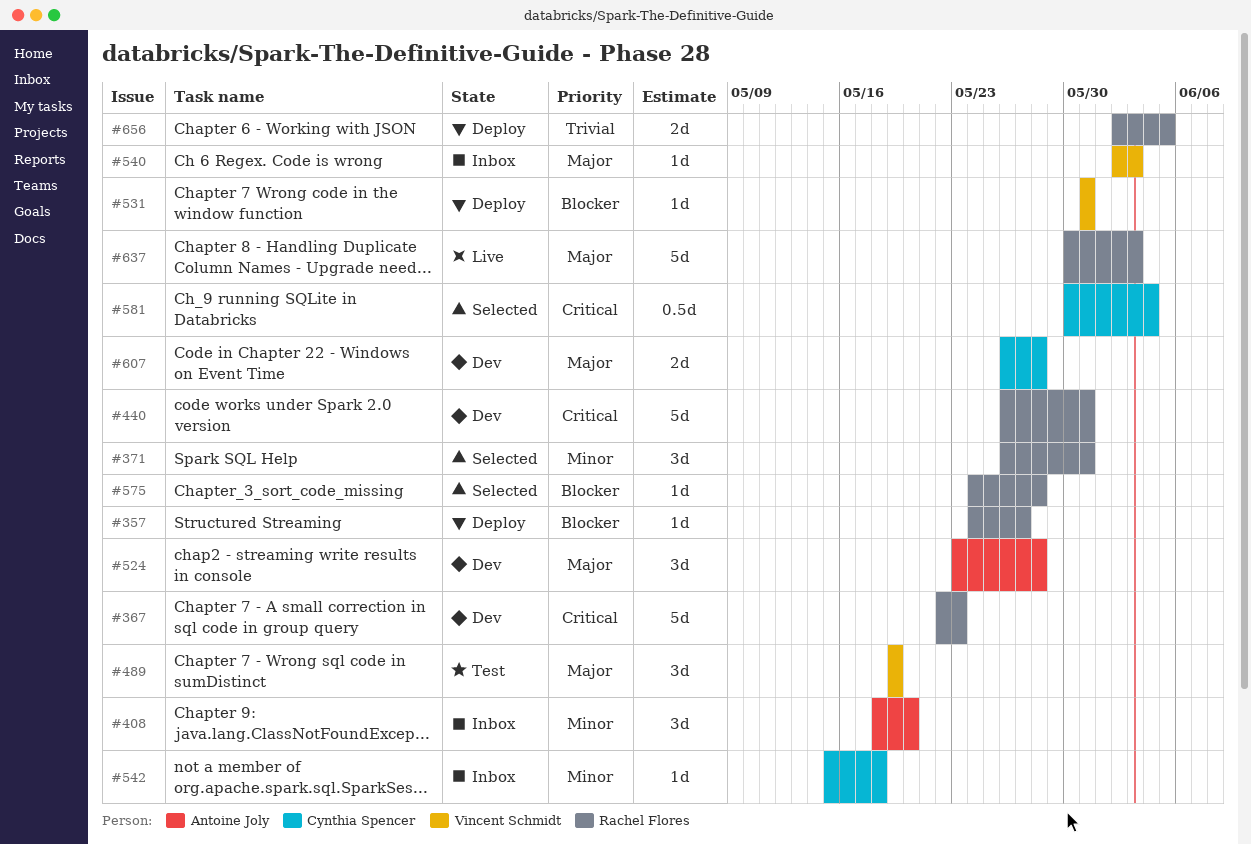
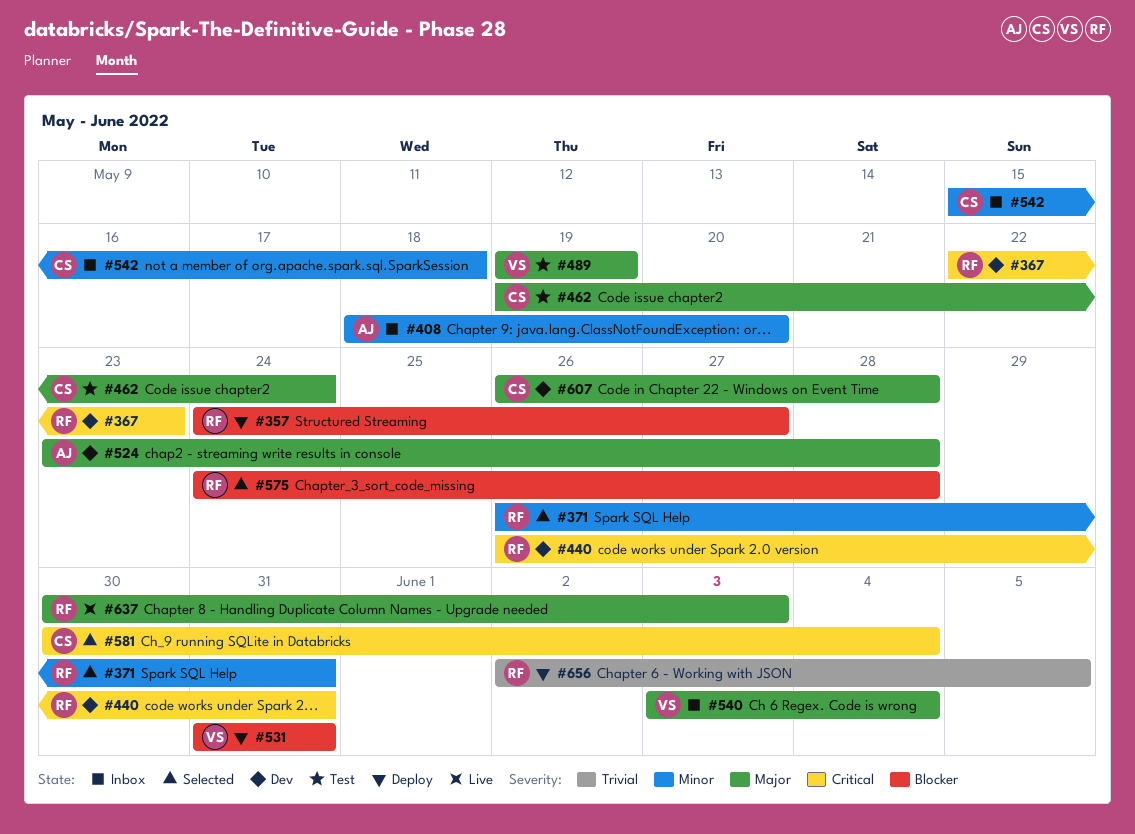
#462: none -> present
#540, start: Jun 2 -> Jun 3
#540, due: Jun 3 -> Jun 4

